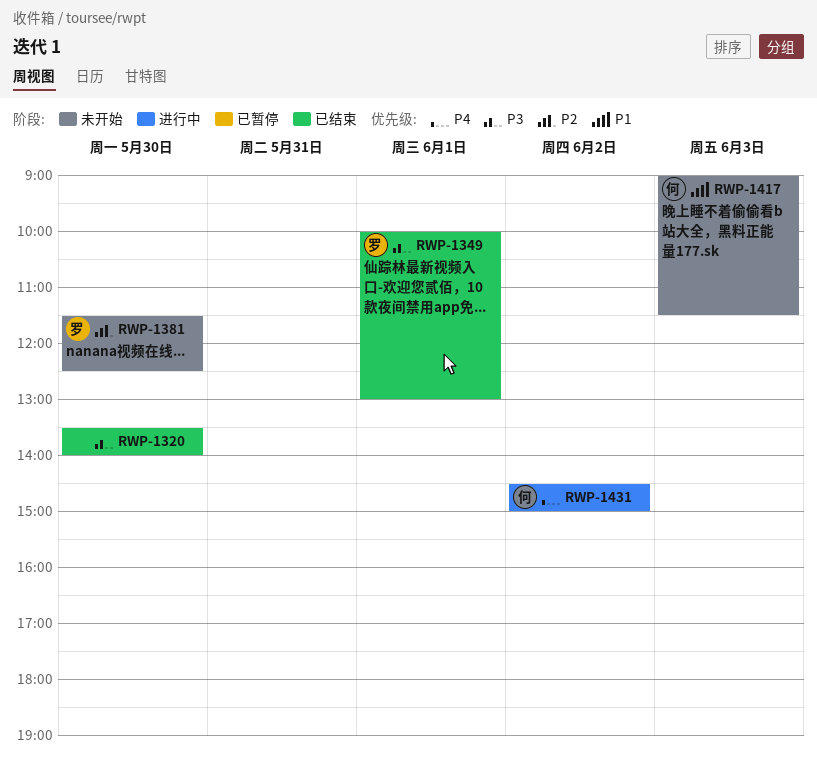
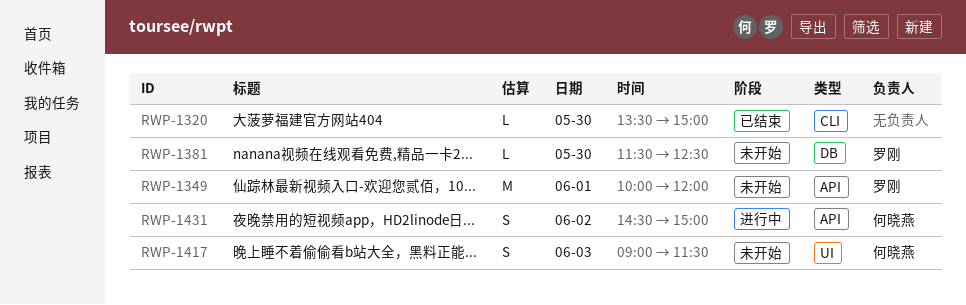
RWP-1320, ends: 14:00 -> 15:00
RWP-1349, status: 已结束 -> 未开始
RWP-1349, ends: 13:00 -> 12:00

